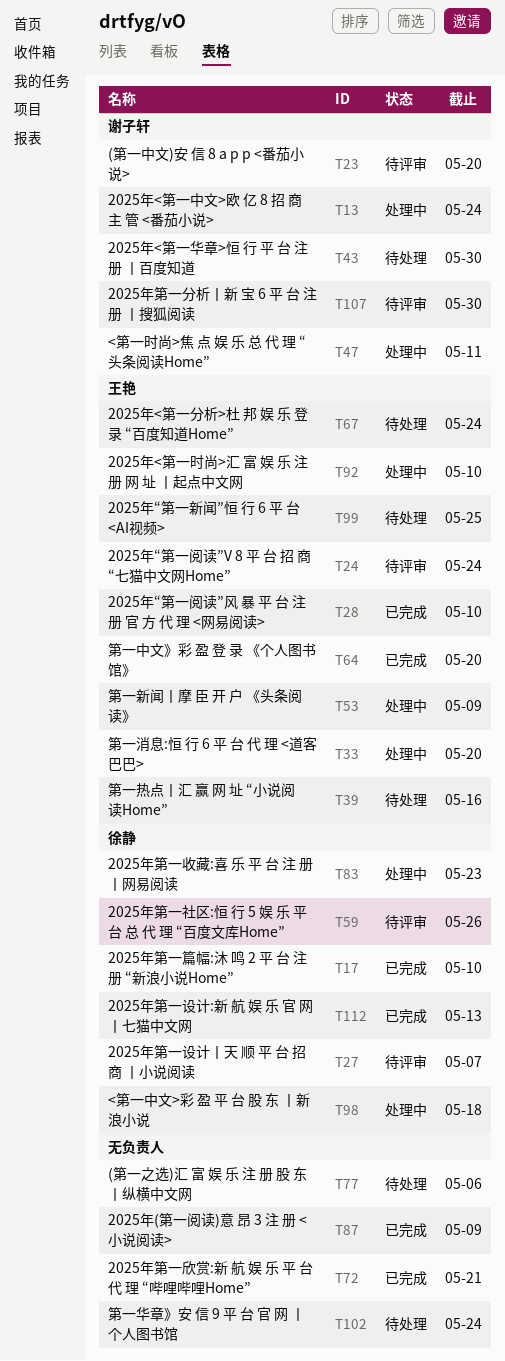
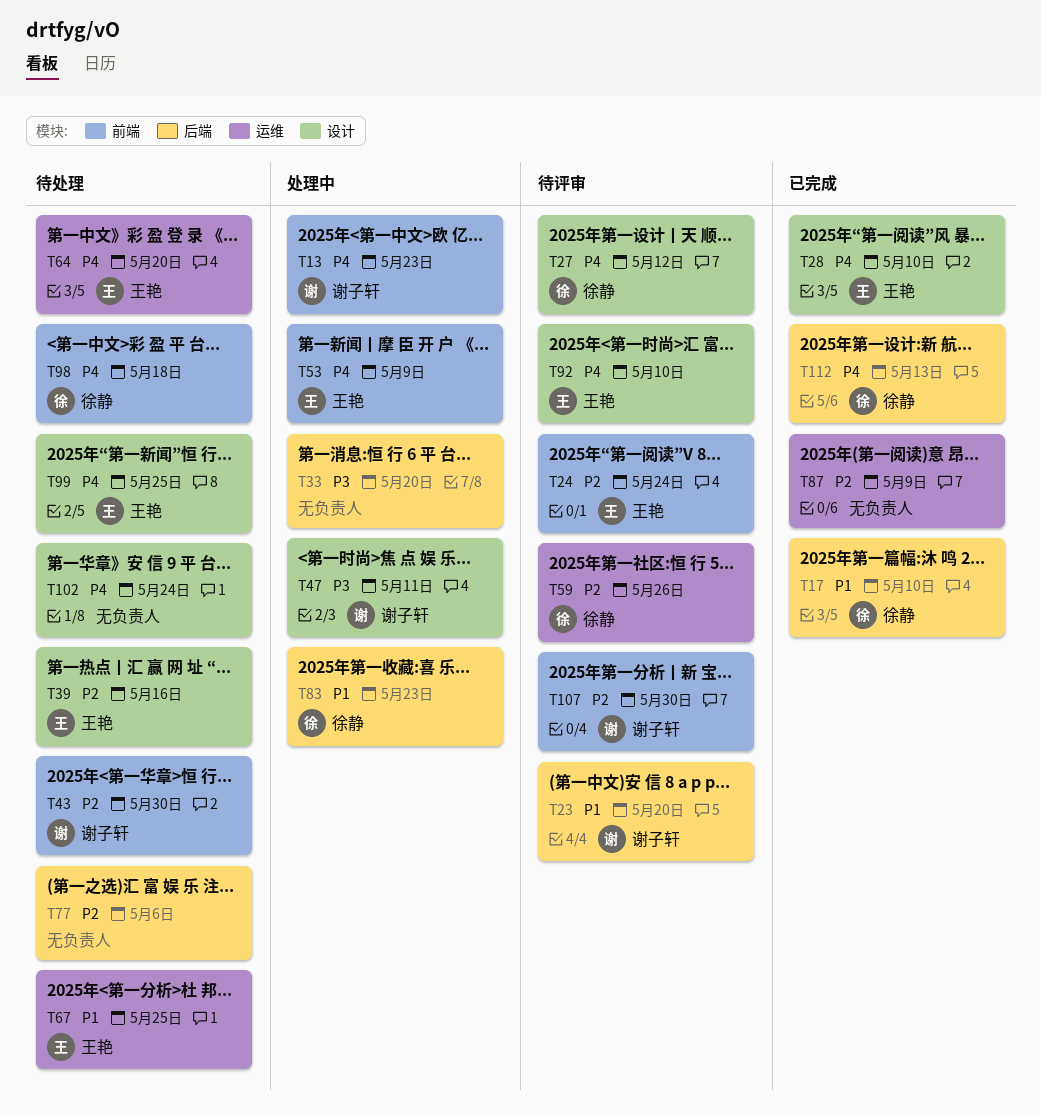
T13, due: May 24 -> May 23
T27, due: May 7 -> May 12
T33, owner: 王艳 -> none
T64, status: 已完成 -> 待处理
T67, due: May 24 -> May 25
T72: present -> none
T92, status: 处理中 -> 待评审
T98, status: 处理中 -> 待处理

